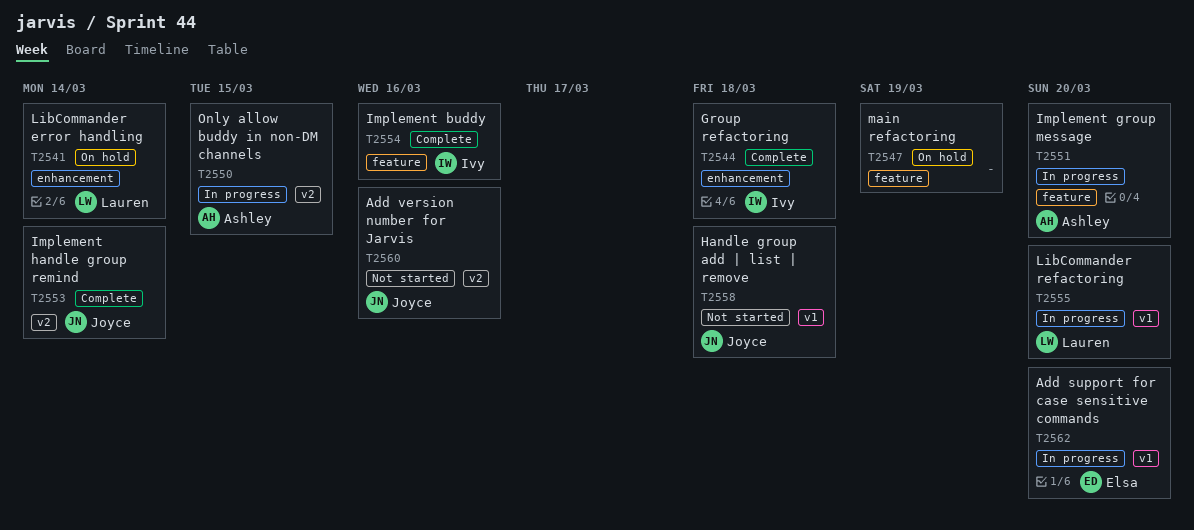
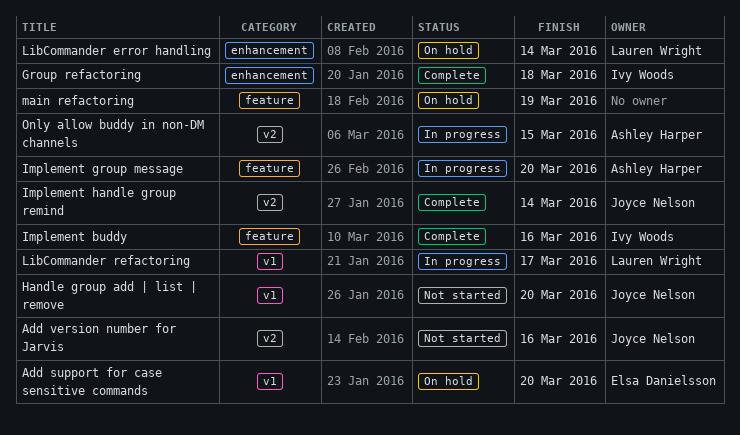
Add support for case sensitive commands, status: In progress -> On hold
Handle group add | list | remove, due: Mar 18 -> Mar 20
LibCommander refactoring, due: Mar 20 -> Mar 17

